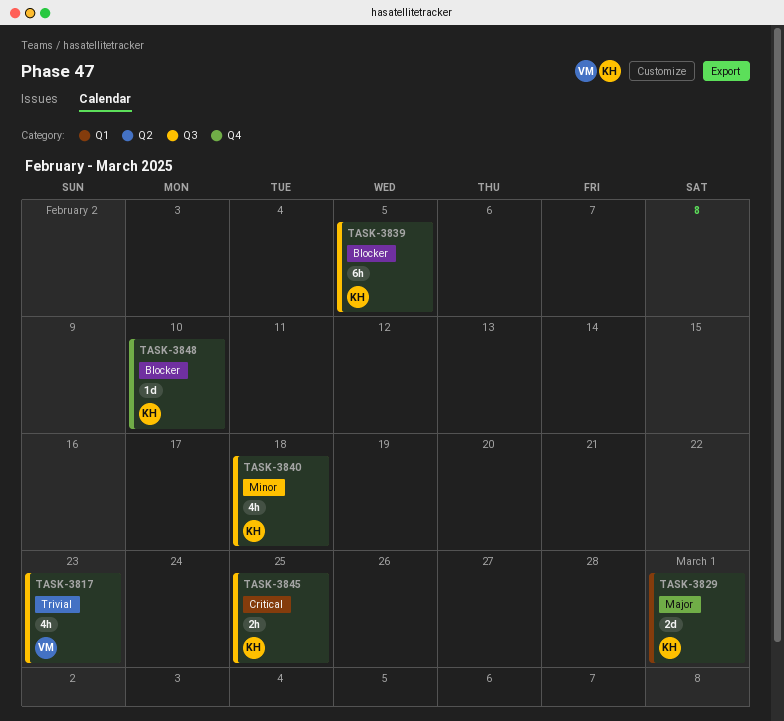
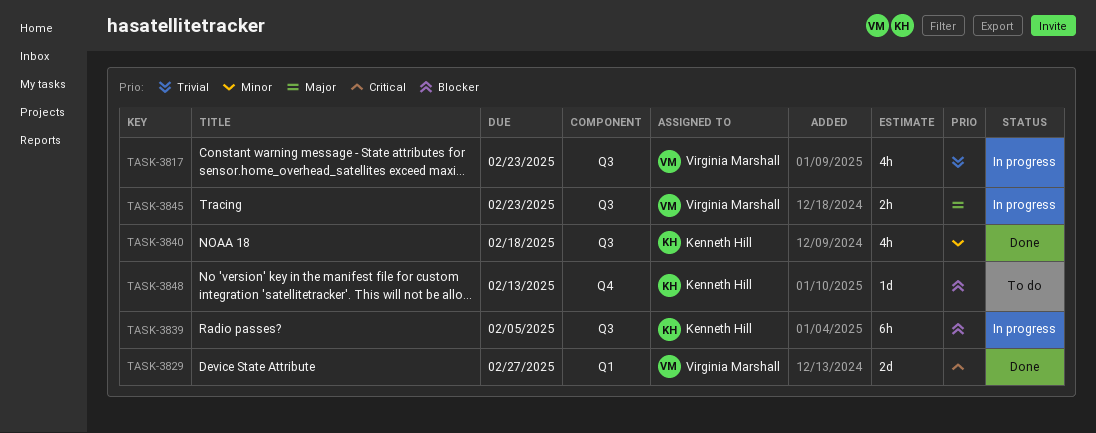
TASK-3829, owner: Kenneth Hill -> Virginia Marshall
TASK-3829, priority: Major -> Critical
TASK-3829, due: Mar 1 -> Feb 27
TASK-3845, owner: Kenneth Hill -> Virginia Marshall
TASK-3845, priority: Critical -> Major
TASK-3845, due: Feb 25 -> Feb 23
TASK-3848, due: Feb 10 -> Feb 13

